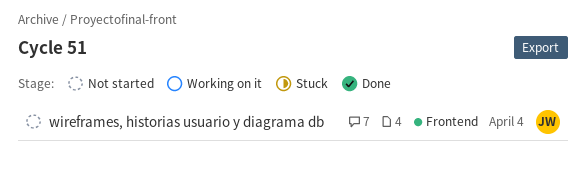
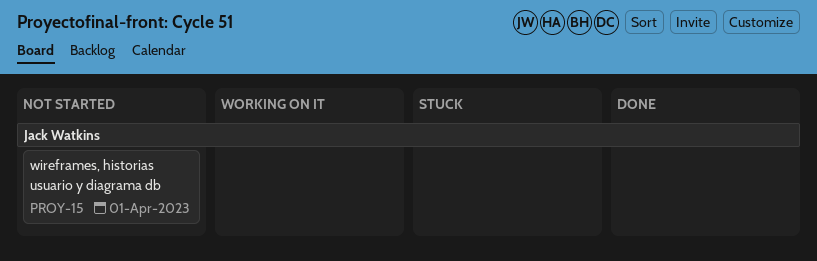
wireframes, historias usuario y diagrama db, due: Apr 4 -> Apr 1

